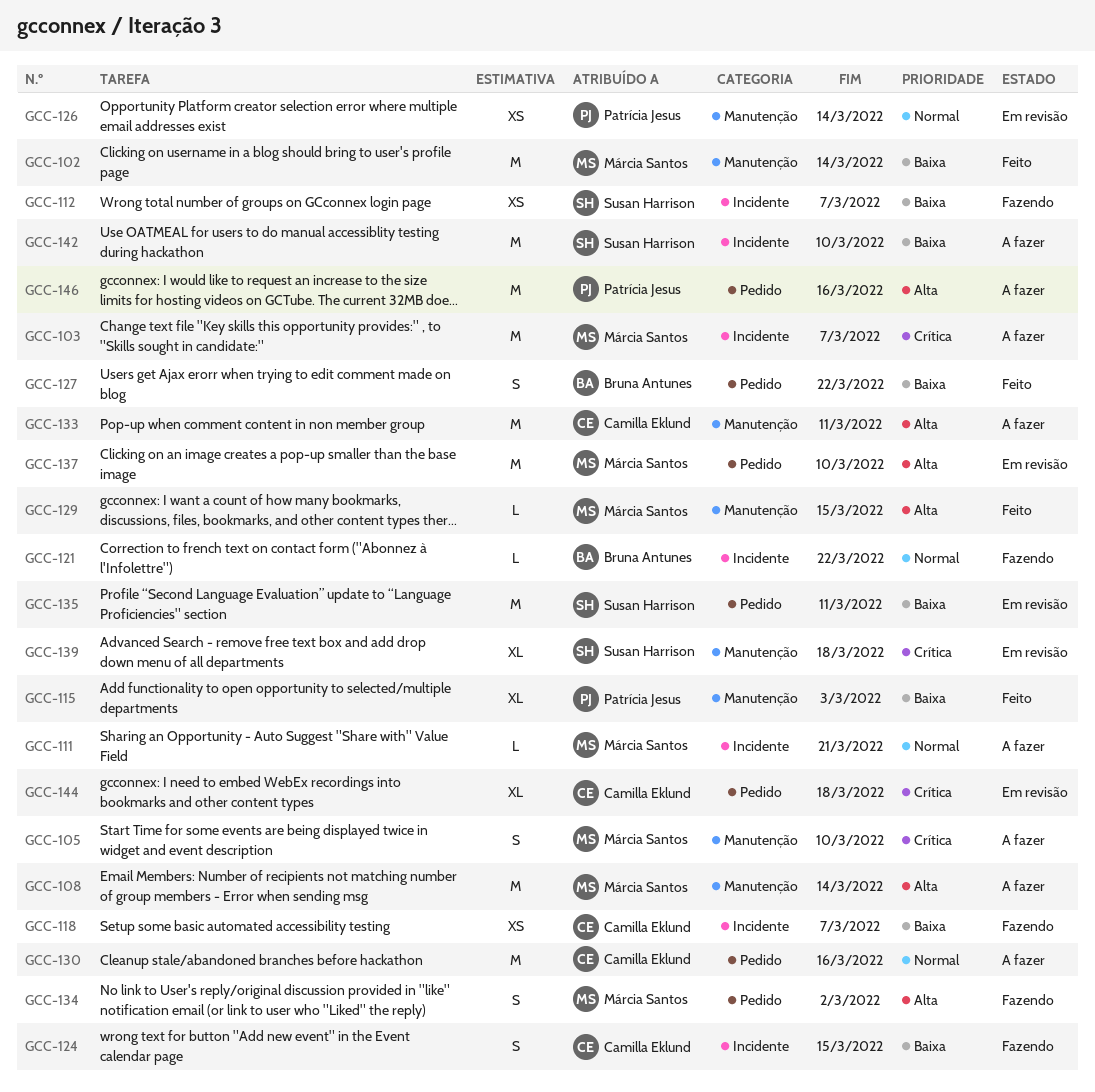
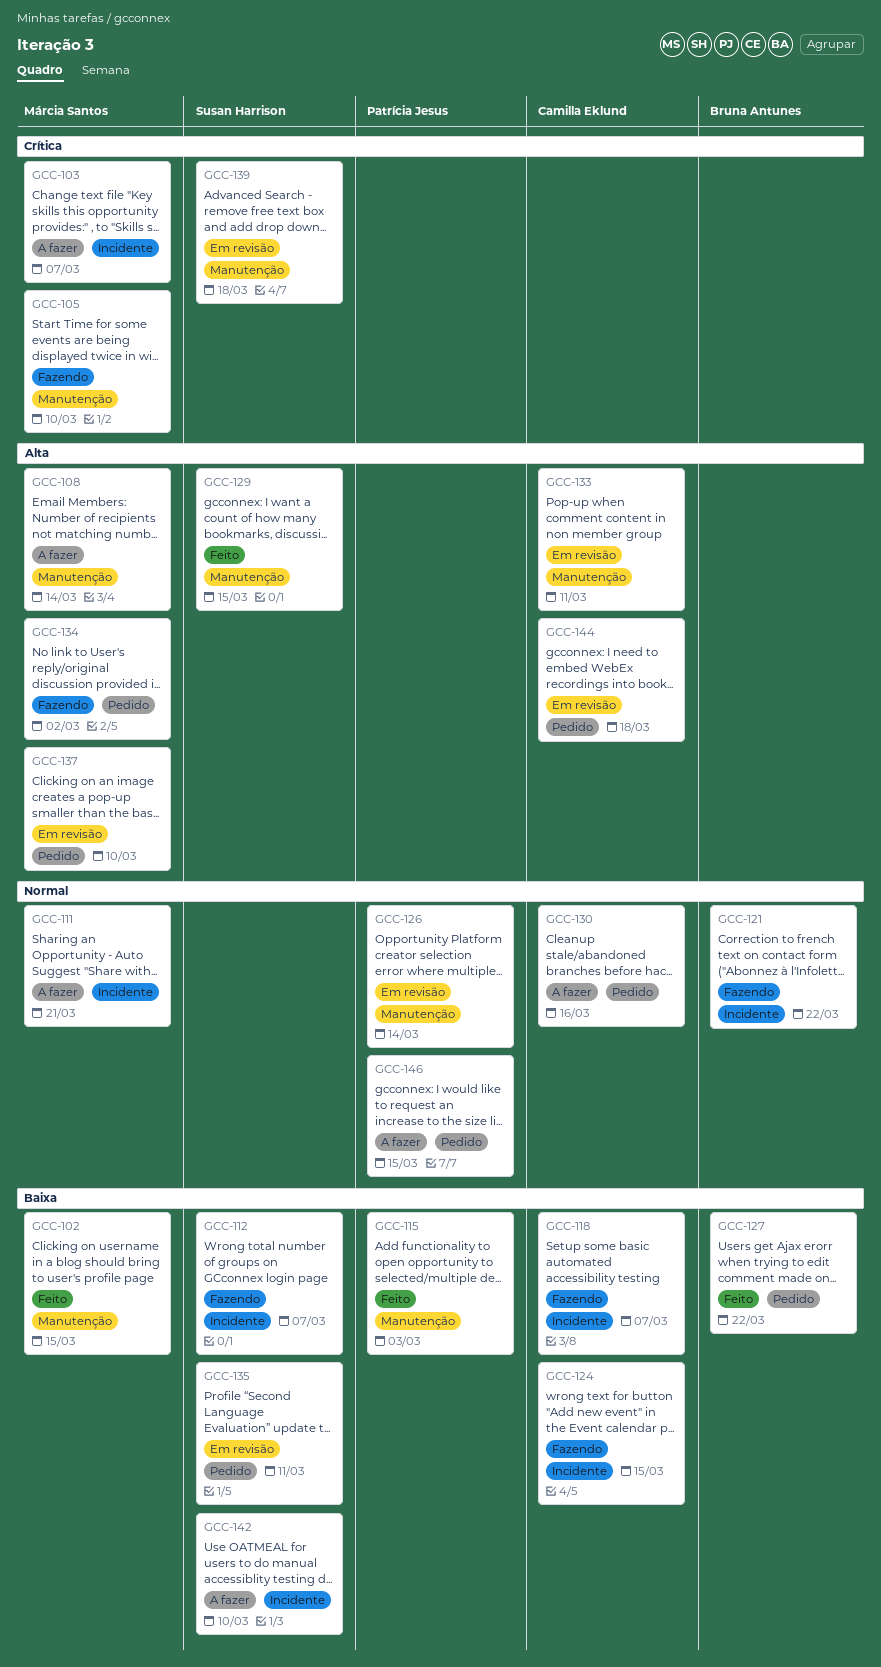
GCC-102, due: Mar 14 -> Mar 15
GCC-105, status: A fazer -> Fazendo
GCC-129, owner: Márcia Santos -> Susan Harrison
GCC-133, status: A fazer -> Em revisão
GCC-144, priority: Crítica -> Alta
GCC-146, priority: Alta -> Normal
GCC-146, due: Mar 16 -> Mar 15

